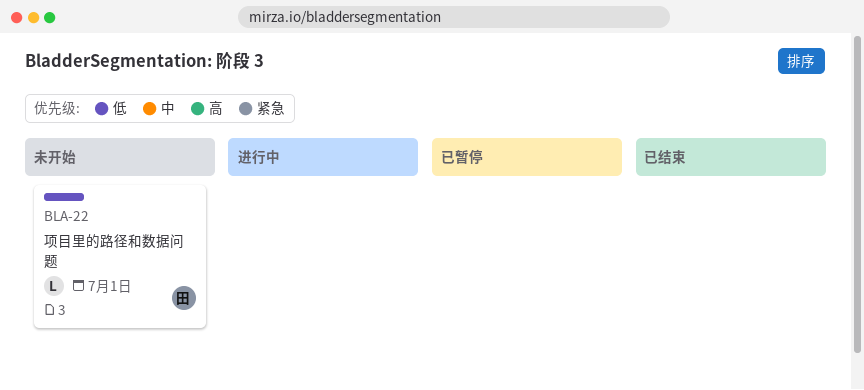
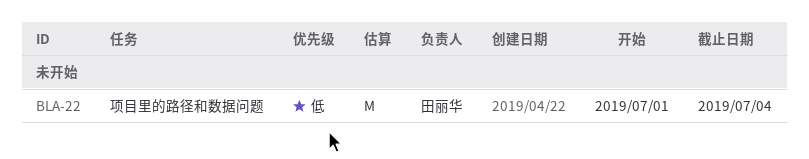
BLA-22, estimate: L -> M
BLA-22, due: Jul 1 -> Jul 4

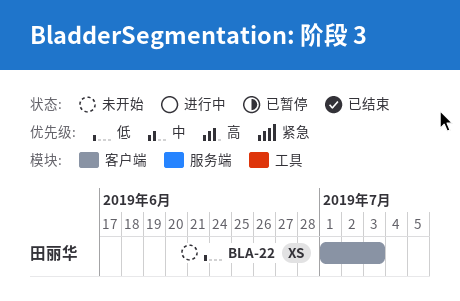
BLA-22, estimate: M -> XS
BLA-22, due: Jul 4 -> Jul 3

